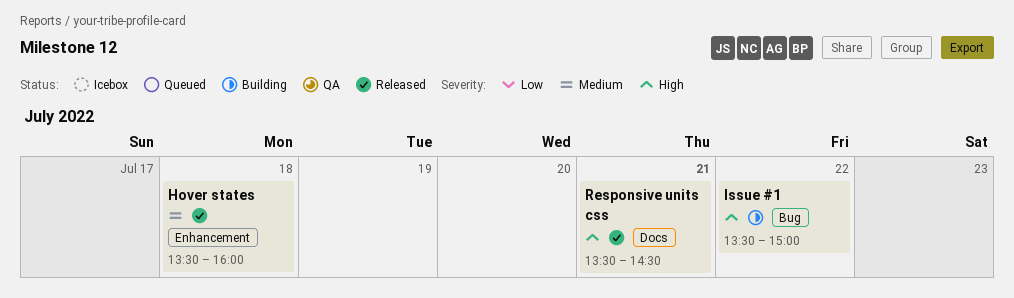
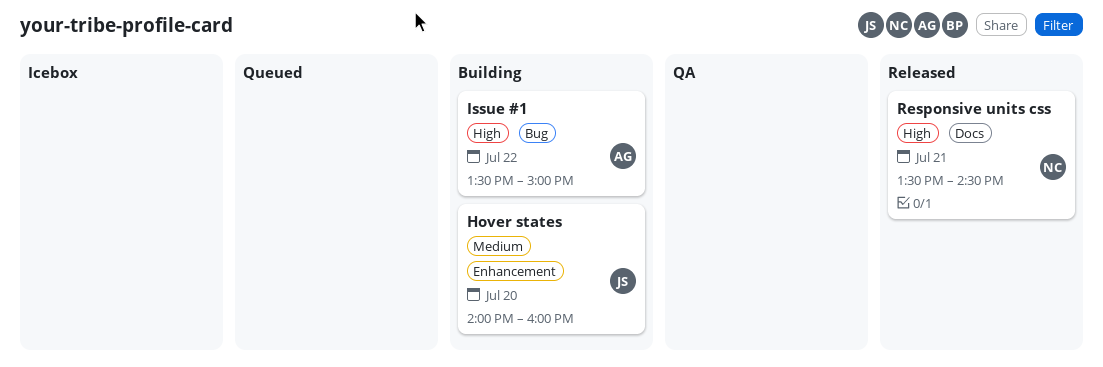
Hover states, status: Released -> Building
Hover states, day: Jul 18 -> Jul 20
Hover states, begins: 13:30 -> 14:00

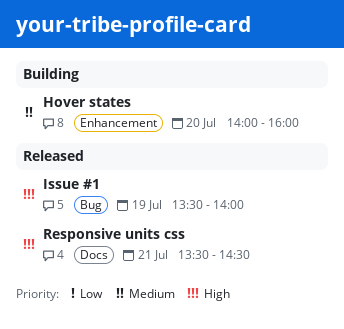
Issue #1, status: Building -> Released
Issue #1, day: Jul 22 -> Jul 19
Issue #1, ends: 15:00 -> 14:00

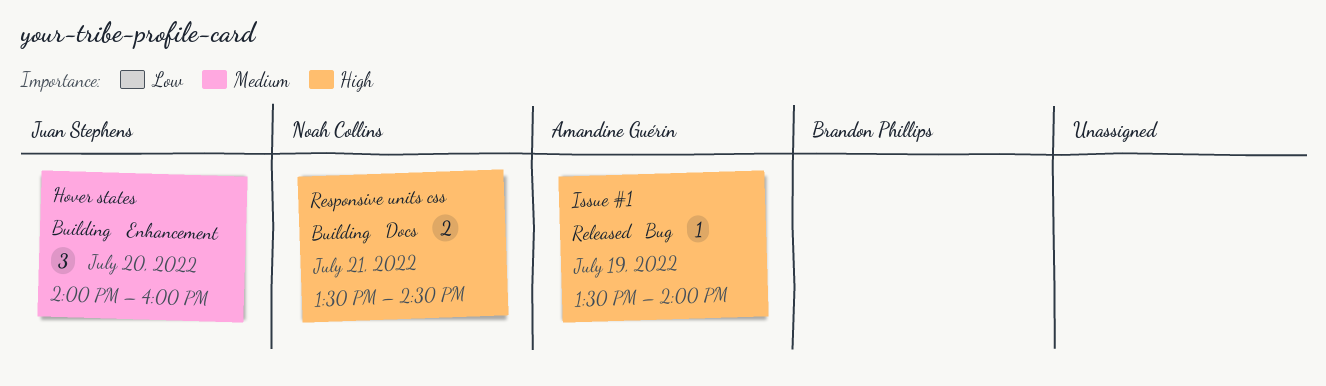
Responsive units css, status: Released -> Building

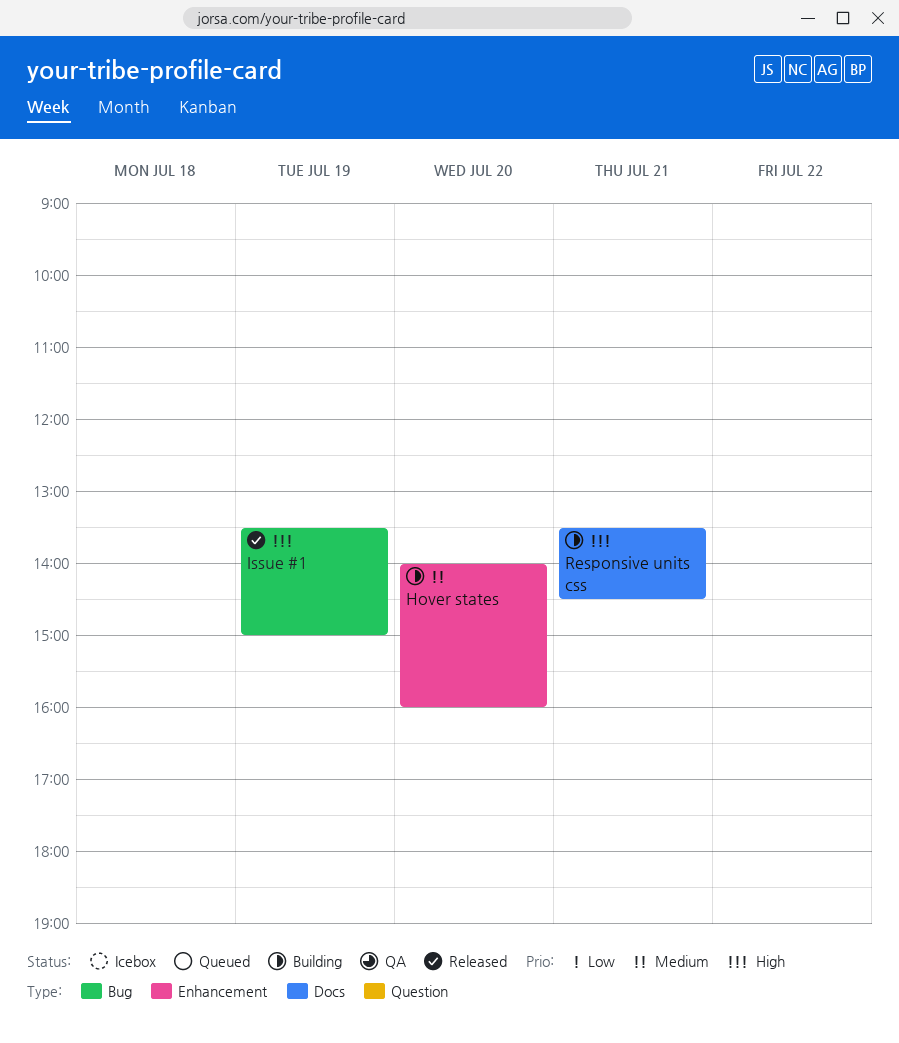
Issue #1, ends: 14:00 -> 15:00

